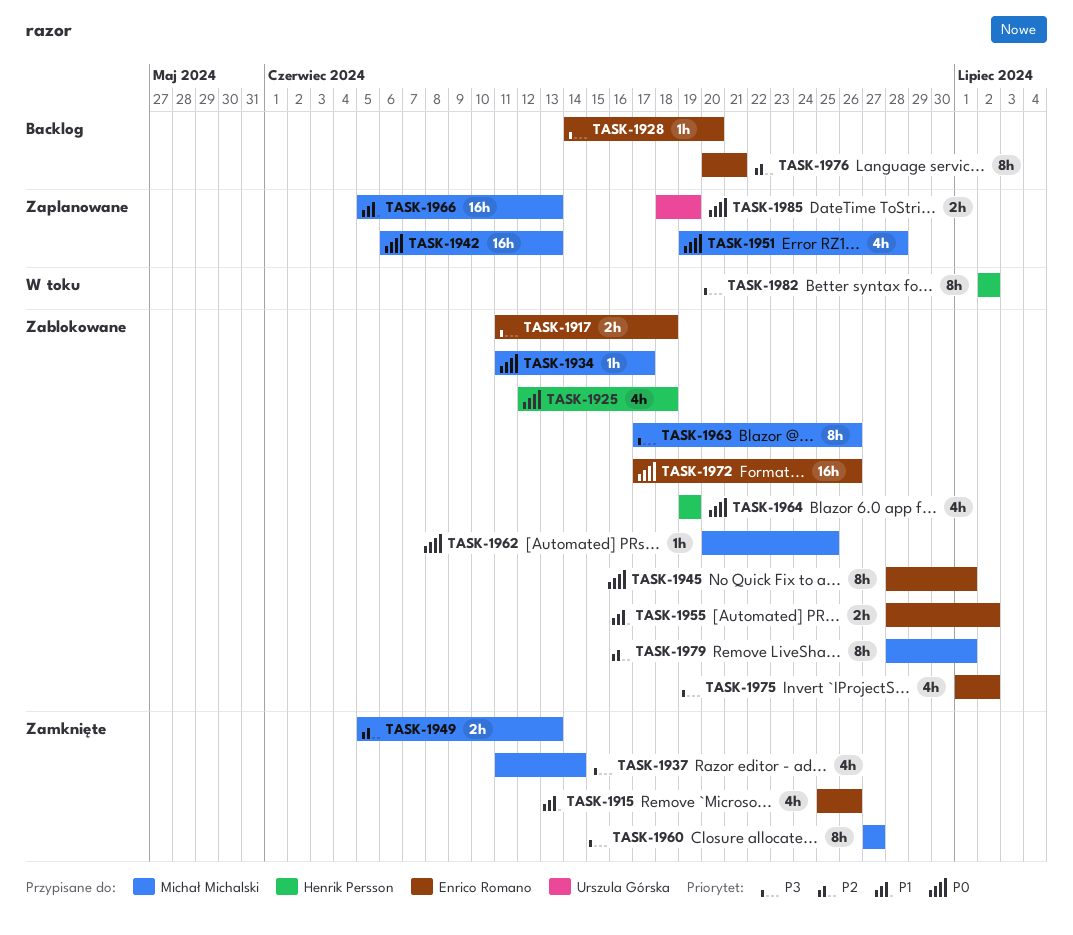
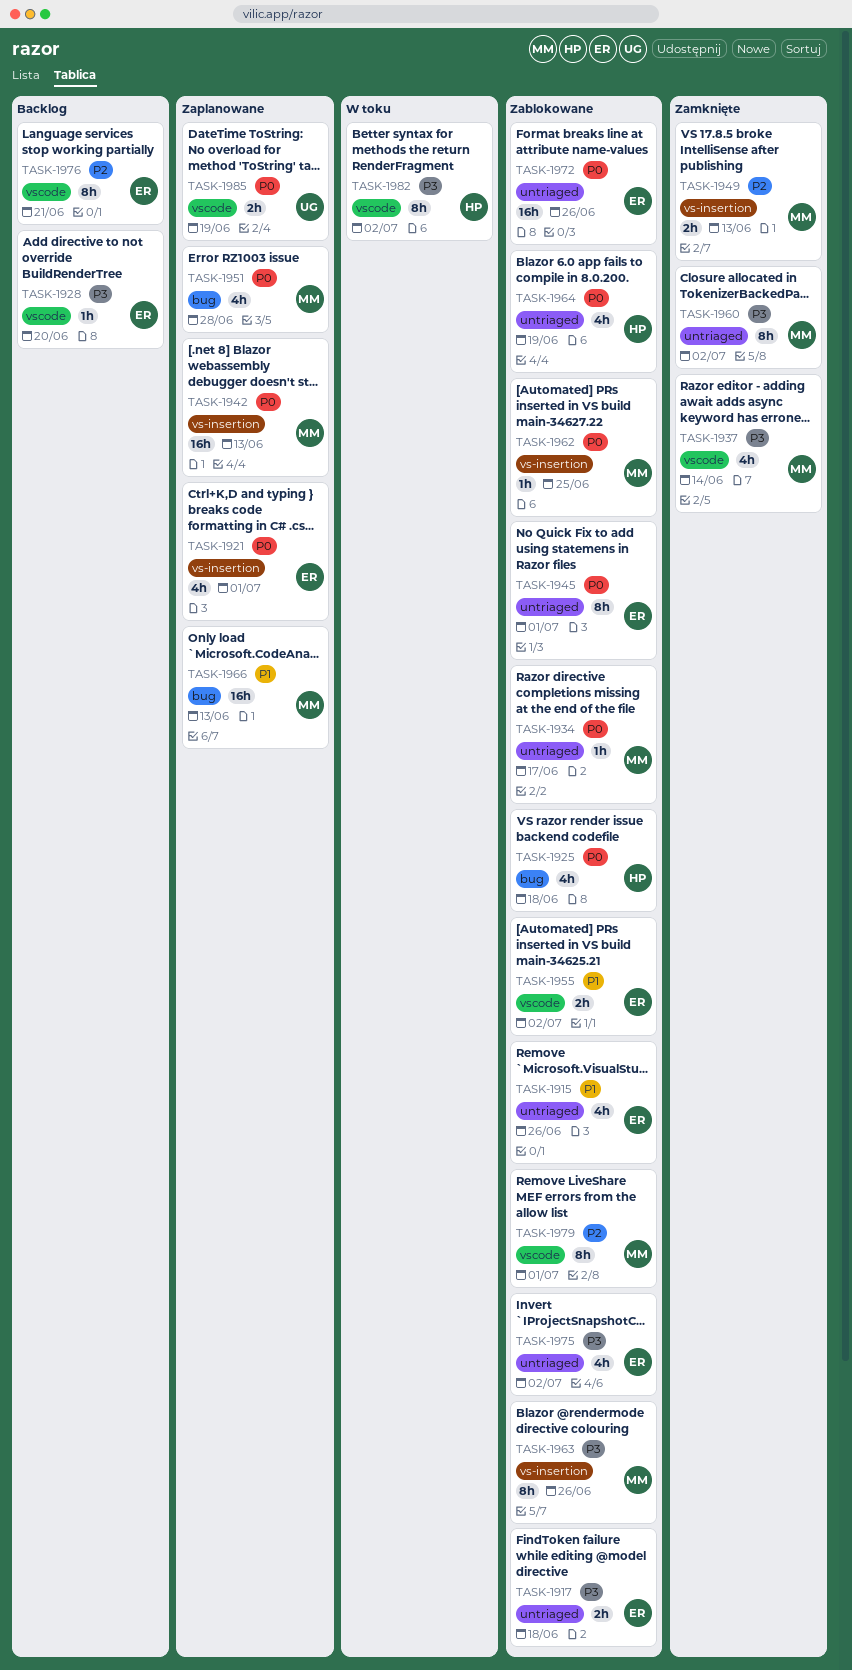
TASK-1915, status: Zamknięte -> Zablokowane
TASK-1921: none -> present
TASK-1960, due: Jun 27 -> Jul 2

